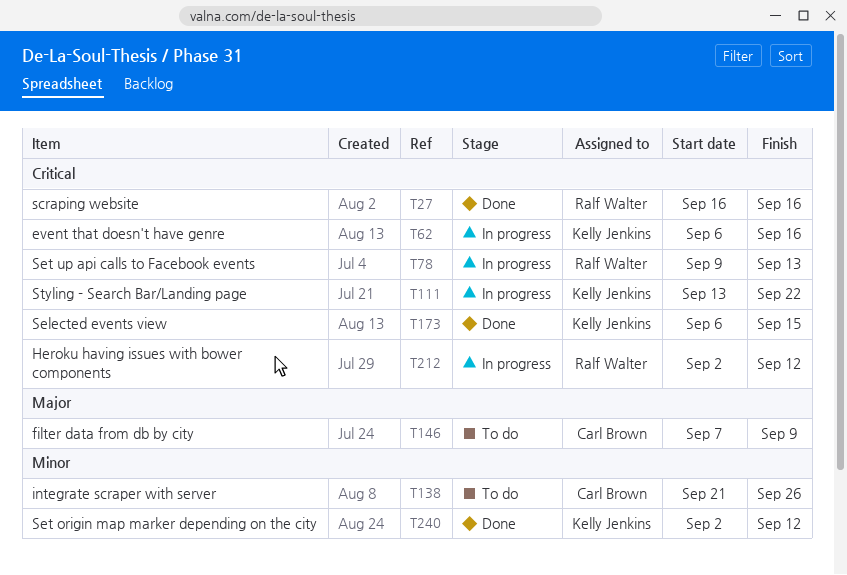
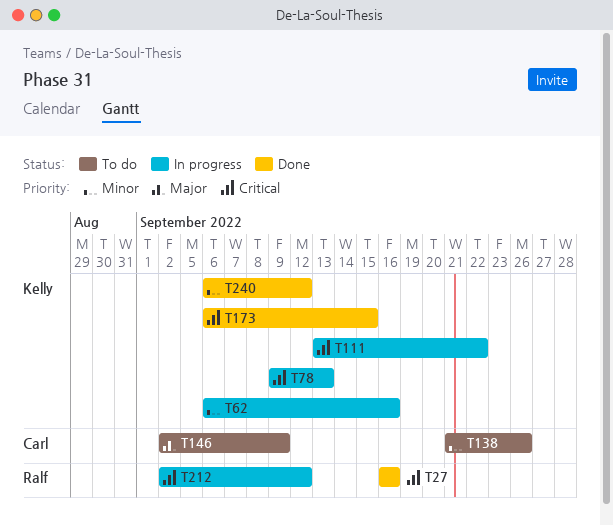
T62, priority: Critical -> Minor
T78, owner: Ralf Walter -> Kelly Jenkins
T146, start: Sep 7 -> Sep 2
T240, start: Sep 2 -> Sep 6

